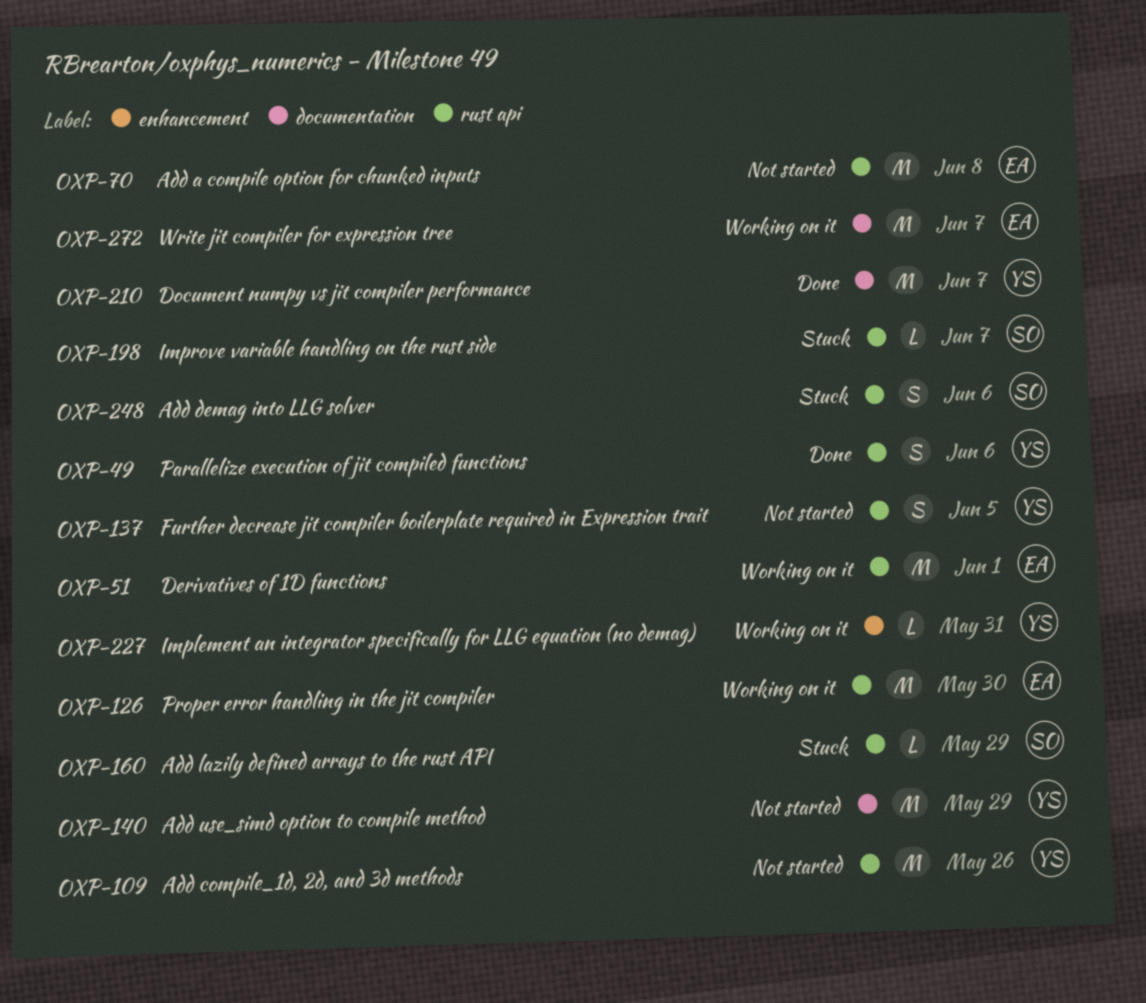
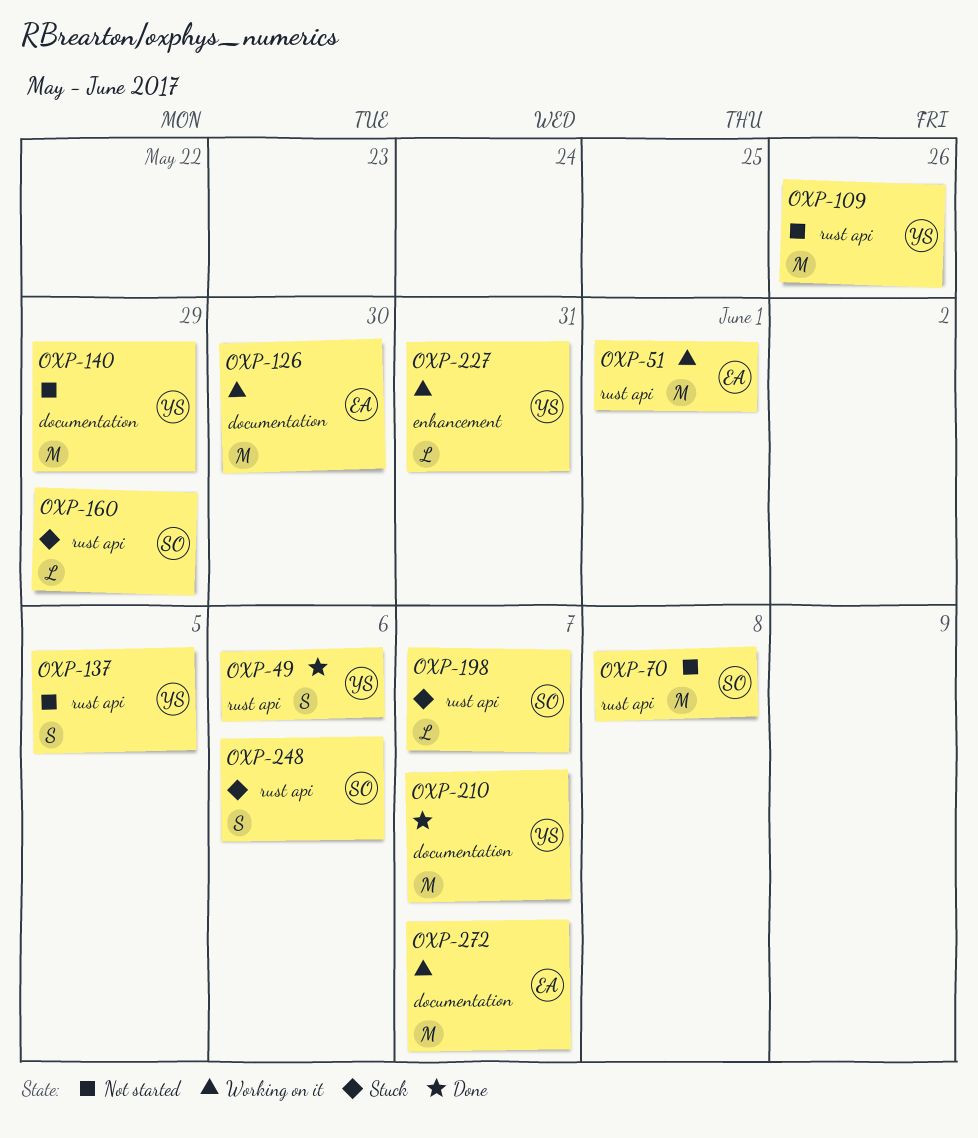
OXP-70, owner: EA -> SO
OXP-126, label: rust api -> documentation

